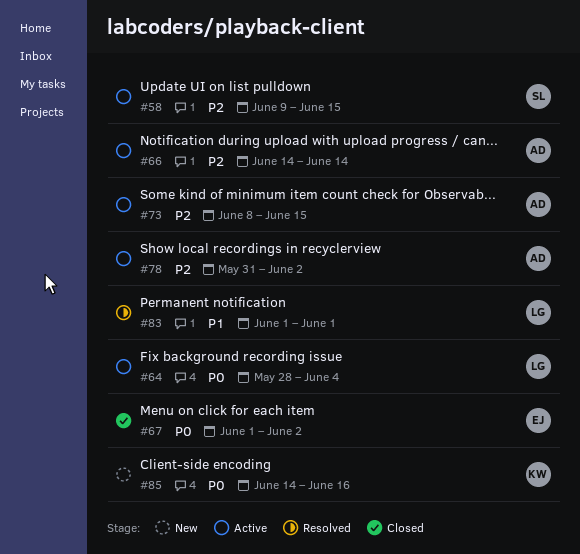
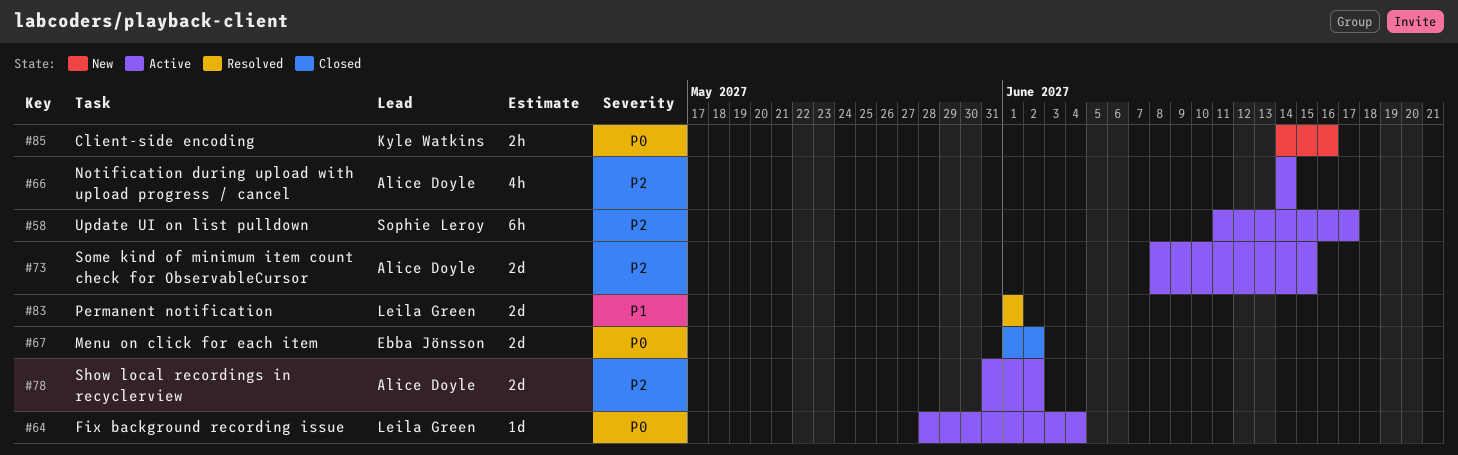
#58, start: Jun 9 -> Jun 11
#58, due: Jun 15 -> Jun 17

